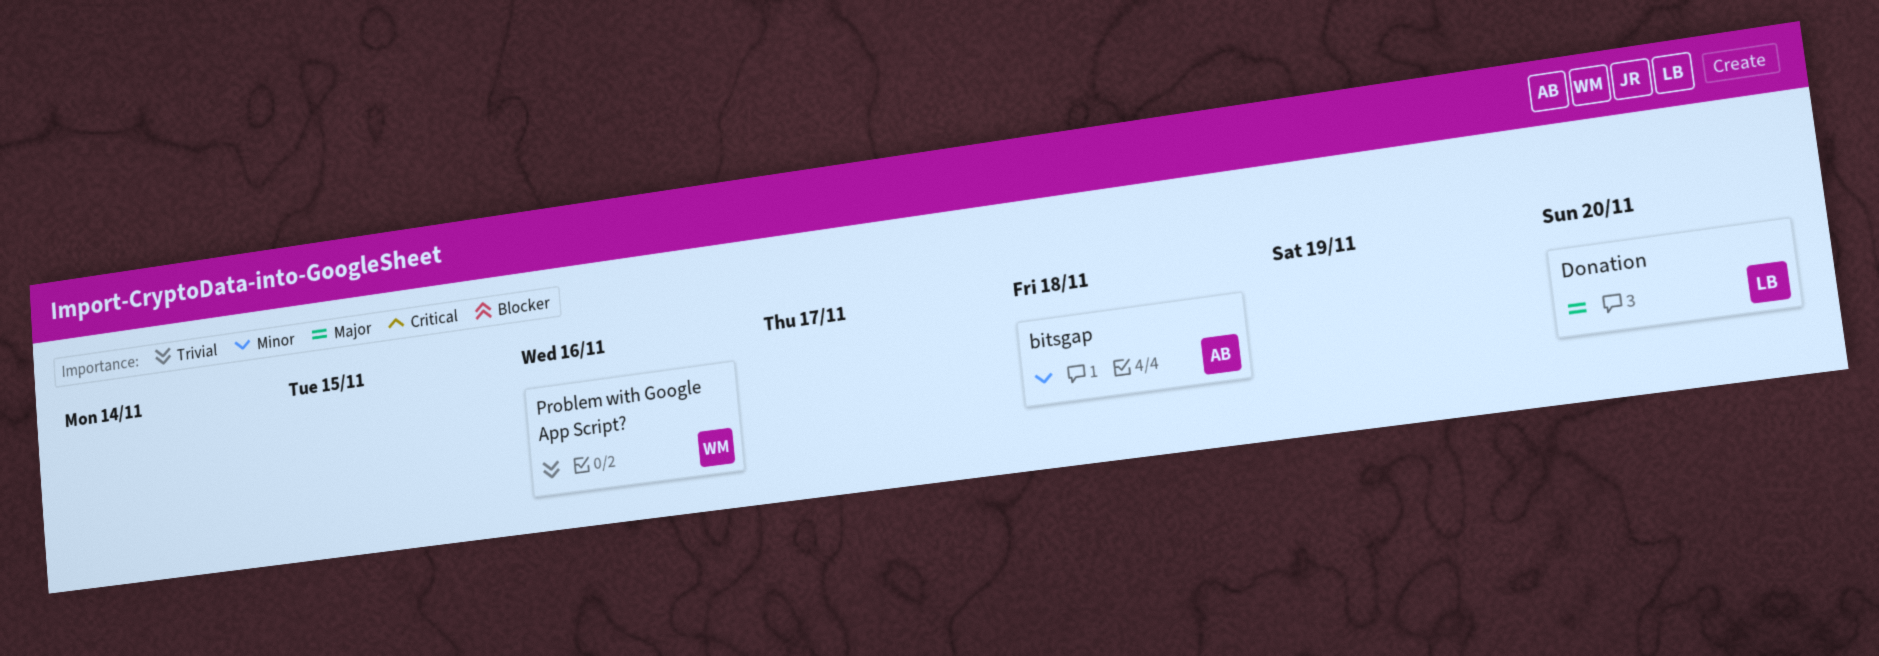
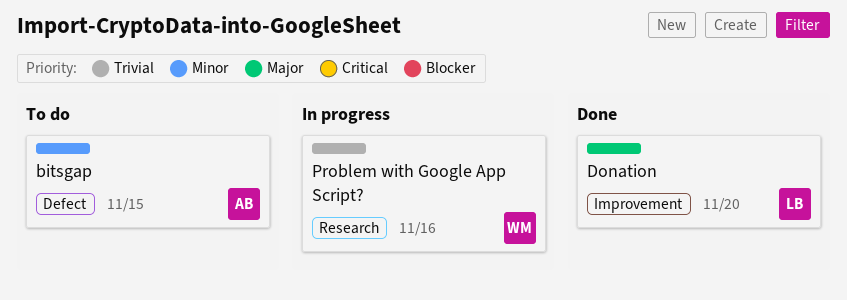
bitsgap, due: Nov 18 -> Nov 15

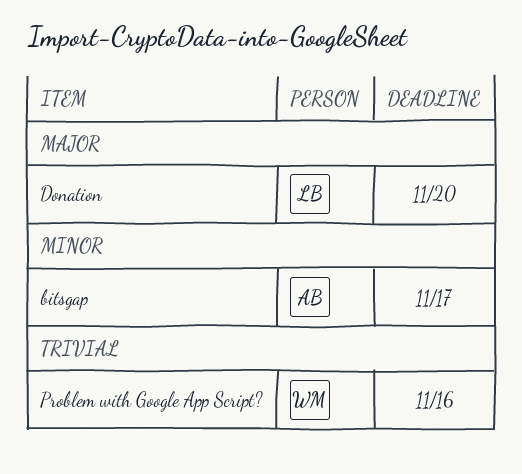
bitsgap, due: Nov 15 -> Nov 17

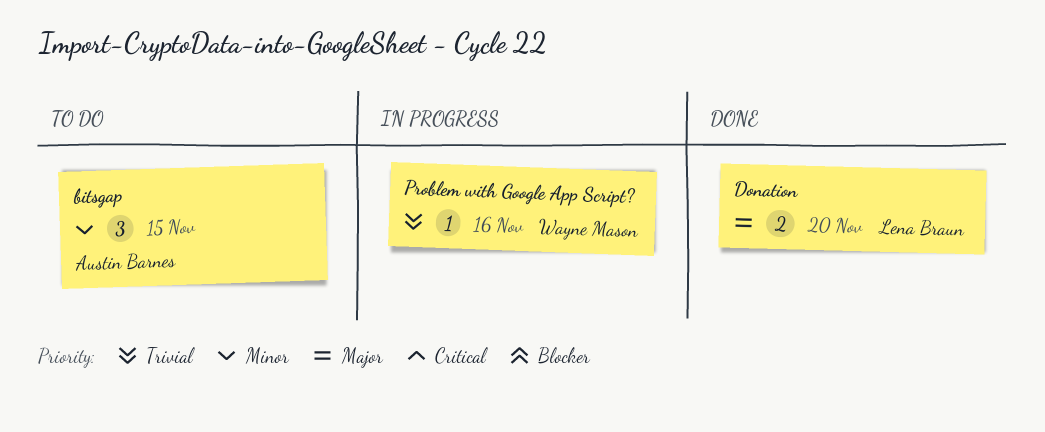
bitsgap, due: Nov 17 -> Nov 15

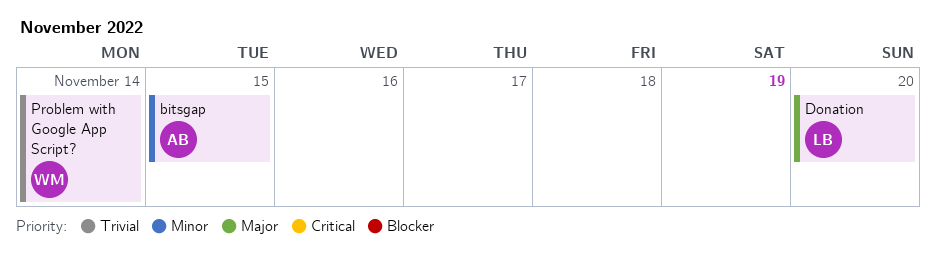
Problem with Google App Script?, due: Nov 16 -> Nov 14

